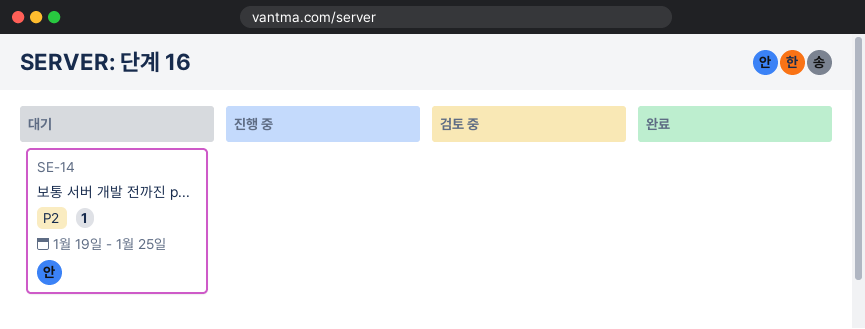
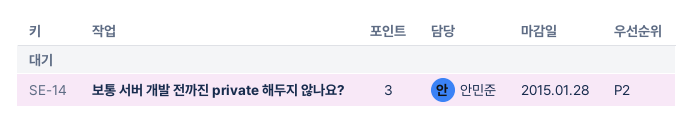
SE-14, estimate: 1 -> 3
SE-14, due: Jan 25 -> Jan 28

